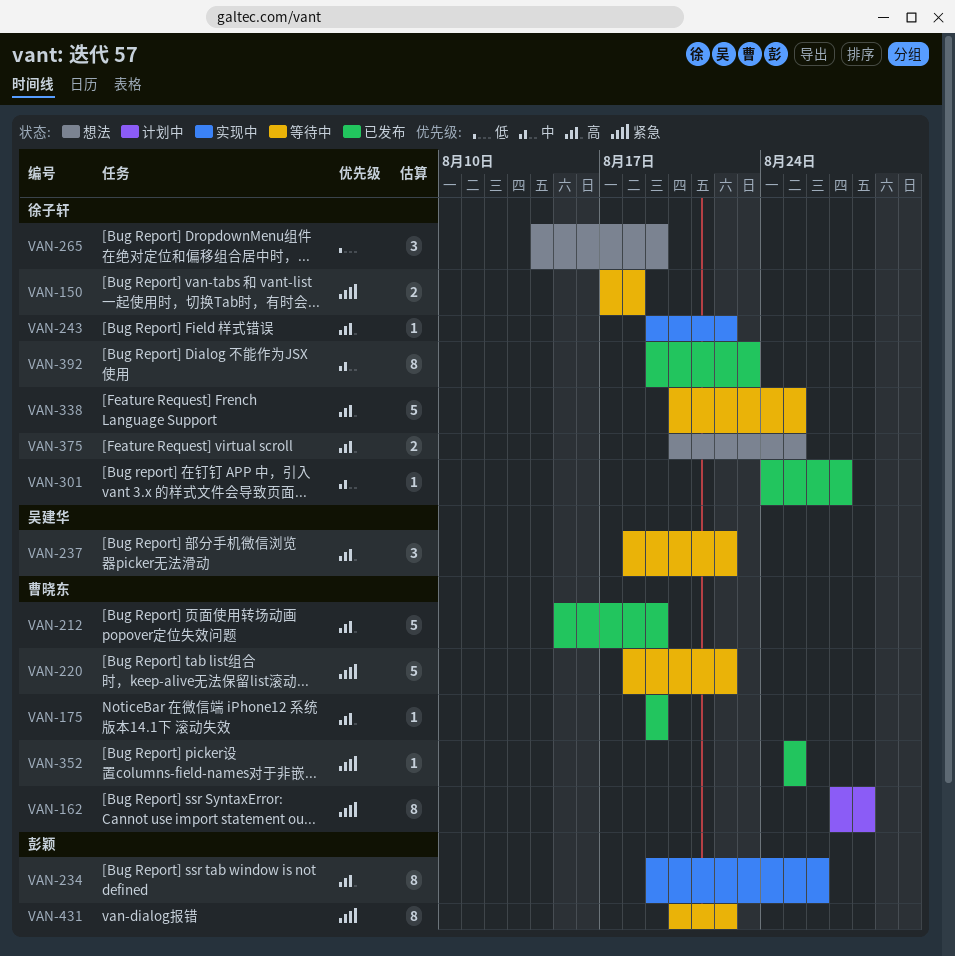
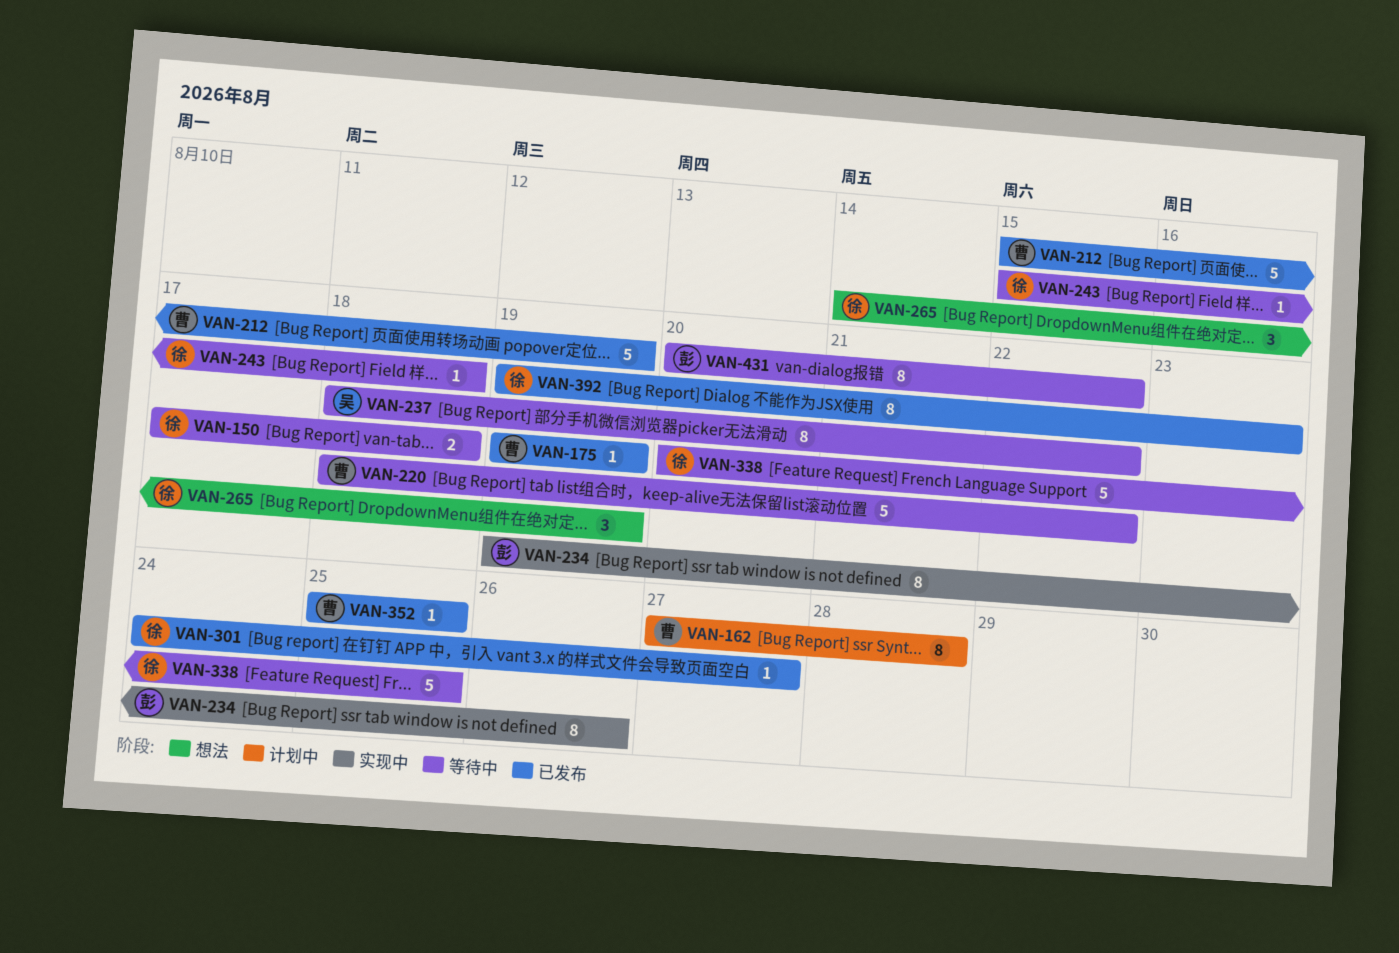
VAN-237, estimate: 3 -> 8
VAN-243, status: 实现中 -> 等待中
VAN-243, start: Aug 19 -> Aug 15
VAN-243, due: Aug 22 -> Aug 18
VAN-375: present -> none

